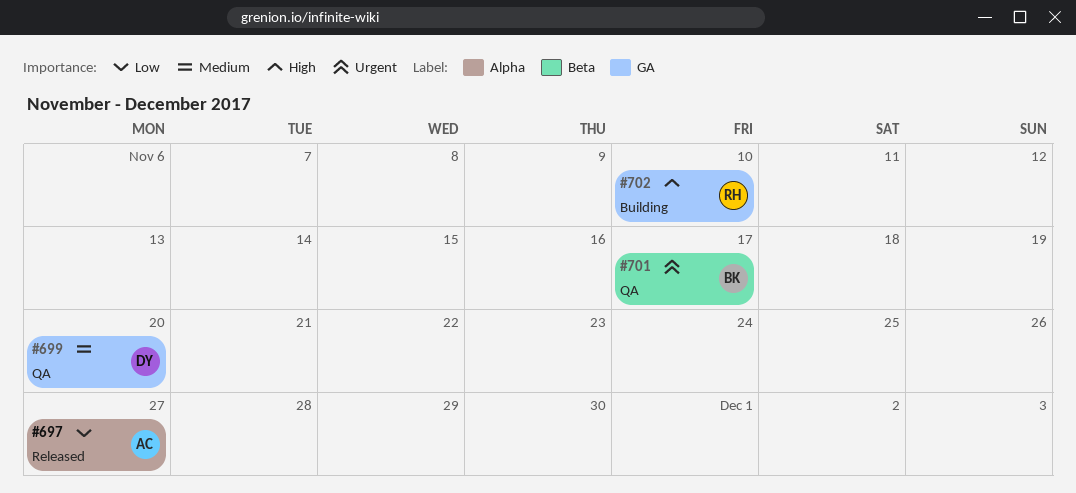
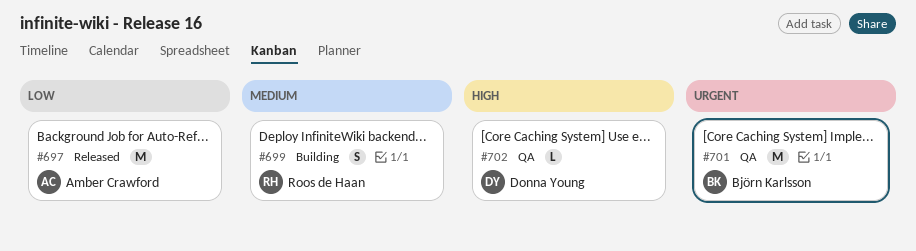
#699, status: QA -> Building
#699, owner: Donna Young -> Roos de Haan
#702, status: Building -> QA
#702, owner: Roos de Haan -> Donna Young

